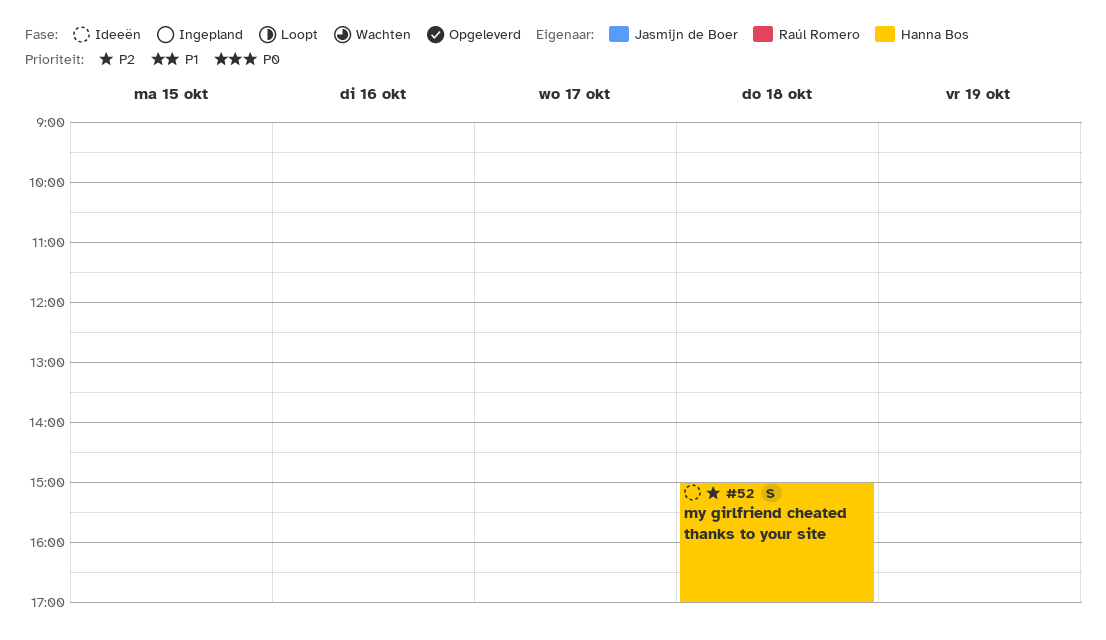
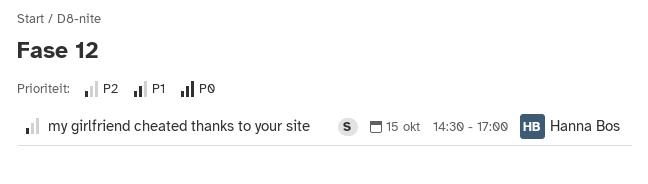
my girlfriend cheated thanks to your site, day: Oct 18 -> Oct 15
my girlfriend cheated thanks to your site, begins: 15:00 -> 14:30

